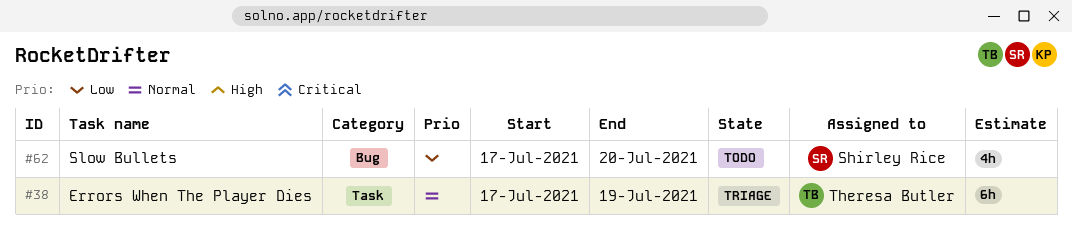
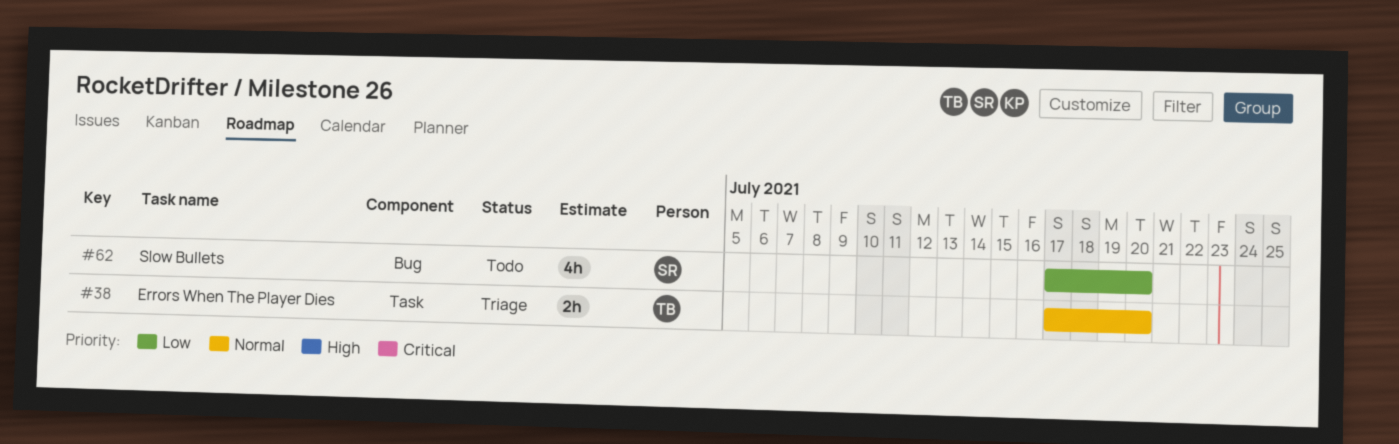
#38, estimate: 6h -> 2h
#38, due: Jul 19 -> Jul 20

